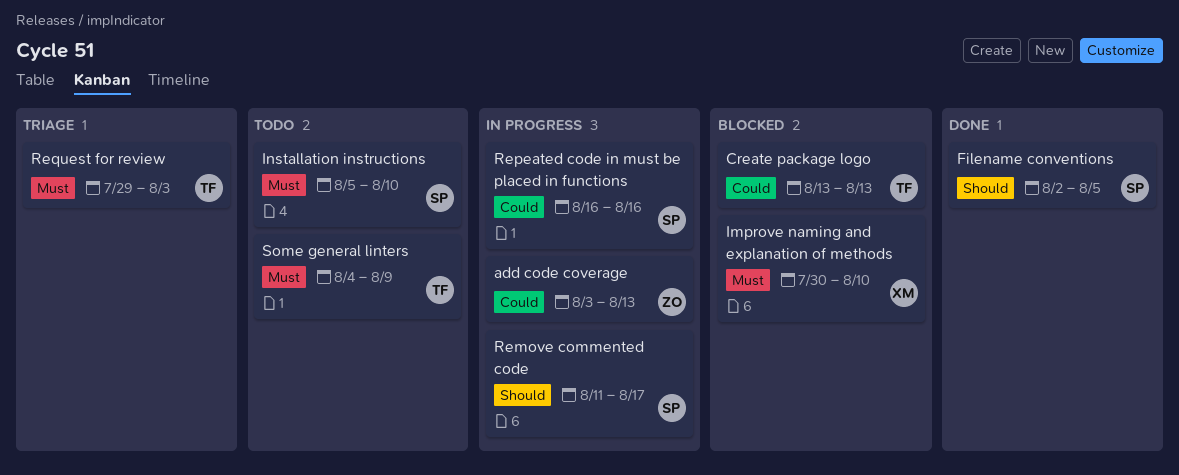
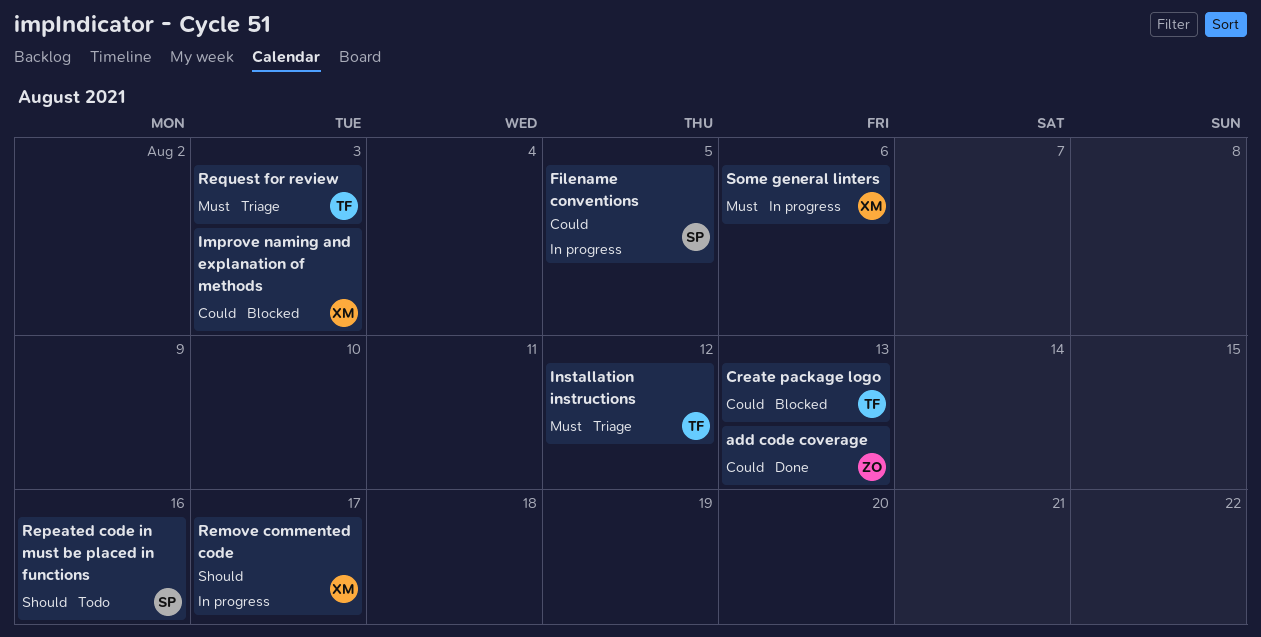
add code coverage, status: In progress -> Done
Filename conventions, status: Done -> In progress
Filename conventions, priority: Should -> Could
Improve naming and explanation of methods, priority: Must -> Could
Improve naming and explanation of methods, due: Aug 10 -> Aug 3
Installation instructions, status: Todo -> Triage
Installation instructions, owner: SP -> TF
Installation instructions, due: Aug 10 -> Aug 12
Remove commented code, owner: SP -> XM
Repeated code in must be placed in functions, status: In progress -> Todo
Repeated code in must be placed in functions, priority: Could -> Should
Some general linters, status: Todo -> In progress
Some general linters, owner: TF -> XM
Some general linters, due: Aug 9 -> Aug 6

